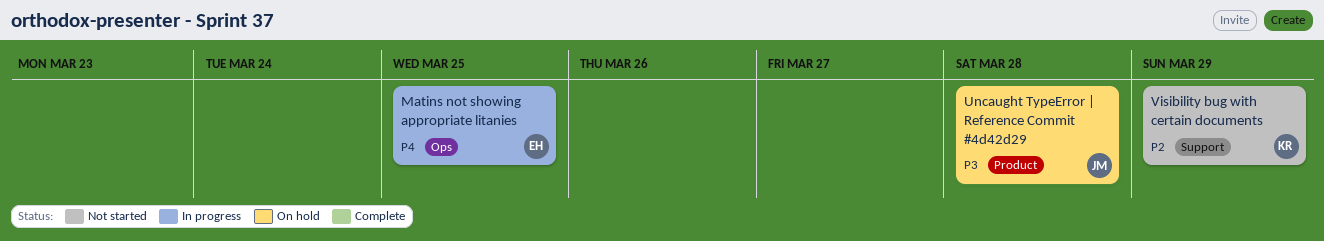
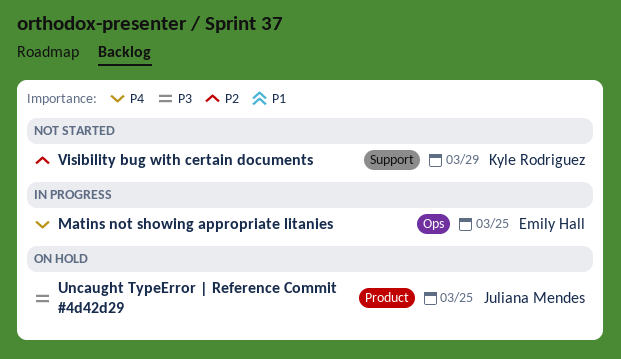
Uncaught TypeError | Reference Commit #4d42d29, due: Mar 28 -> Mar 25

